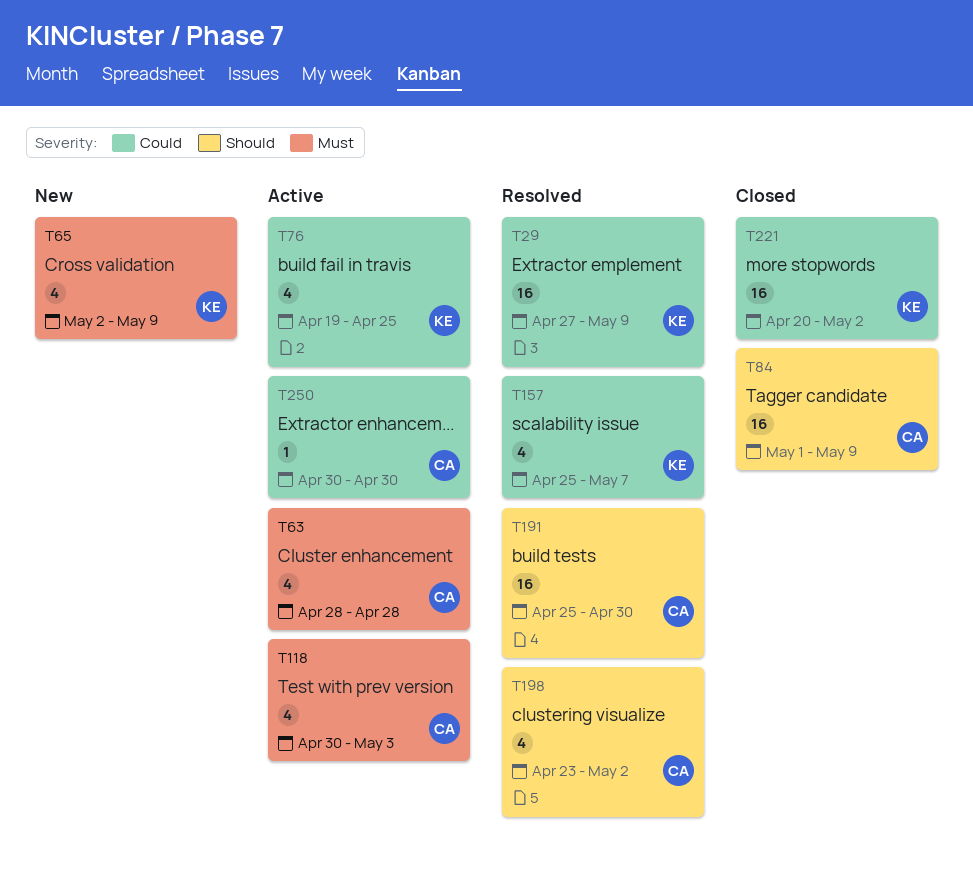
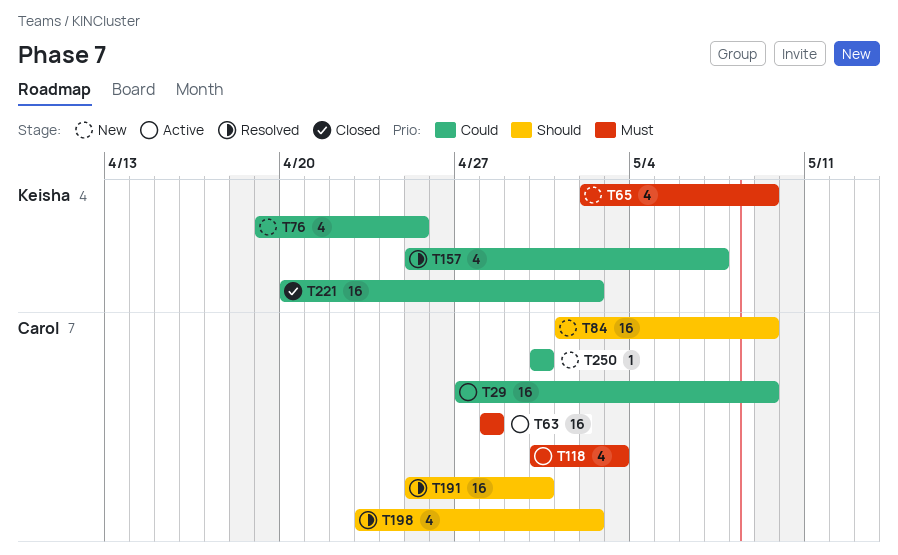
T29, status: Resolved -> Active
T29, owner: Keisha -> Carol
T63, estimate: 4 -> 16
T76, status: Active -> New
T84, status: Closed -> New
T250, status: Active -> New

